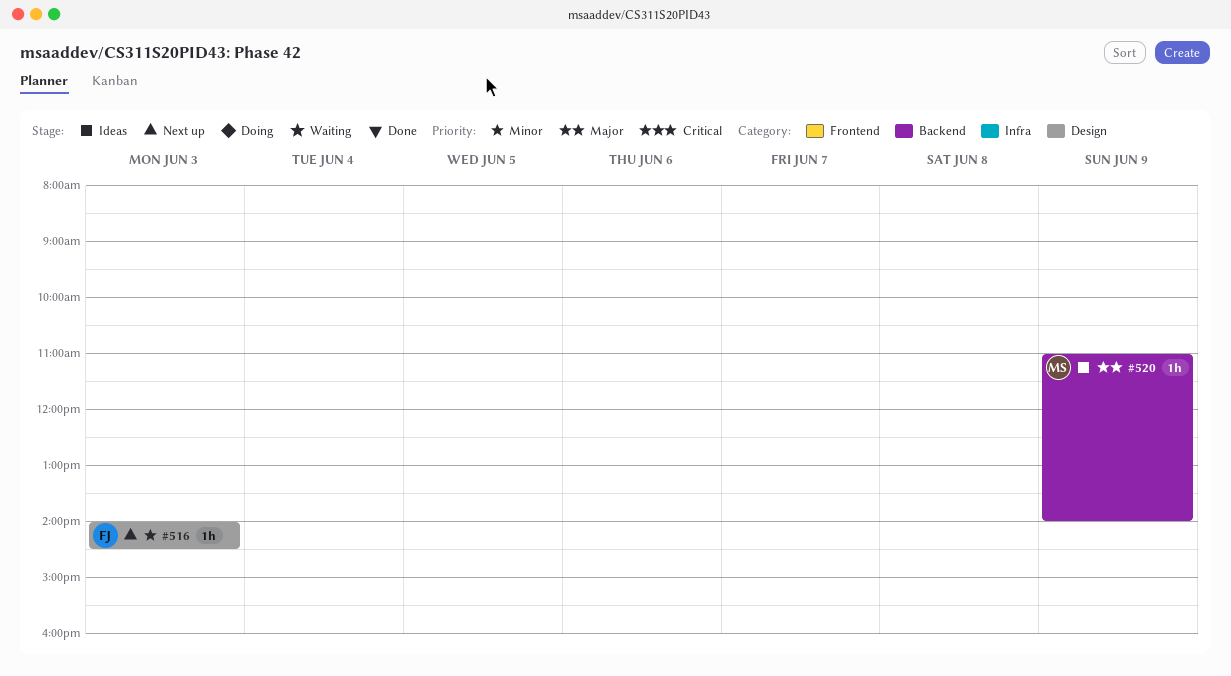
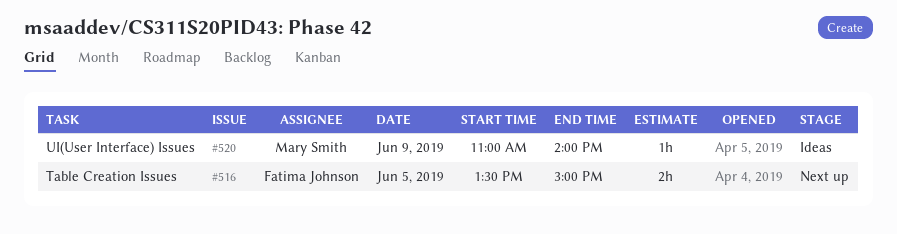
#516, estimate: 1h -> 2h
#516, day: Jun 3 -> Jun 5
#516, begins: 14:00 -> 13:30
#516, ends: 14:30 -> 15:00

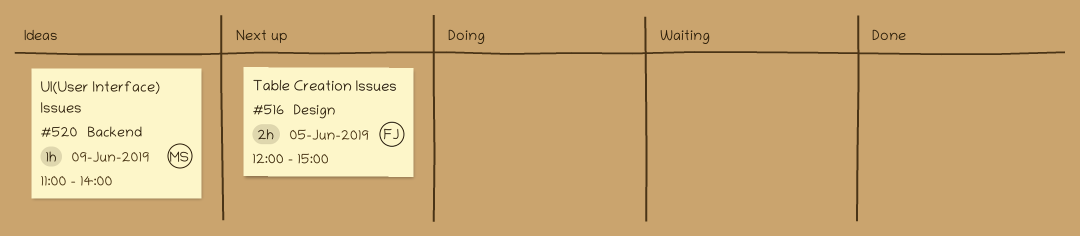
#516, begins: 13:30 -> 12:00

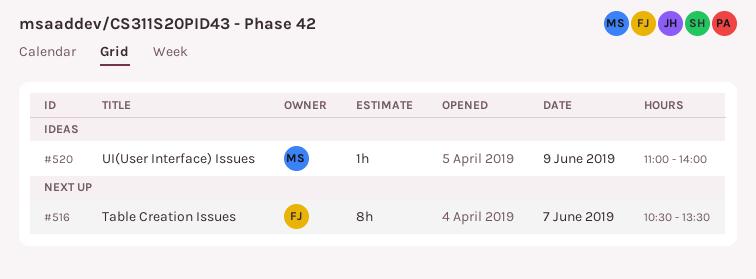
#516, estimate: 2h -> 8h
#516, day: Jun 5 -> Jun 7
#516, begins: 12:00 -> 10:30
#516, ends: 15:00 -> 13:30

